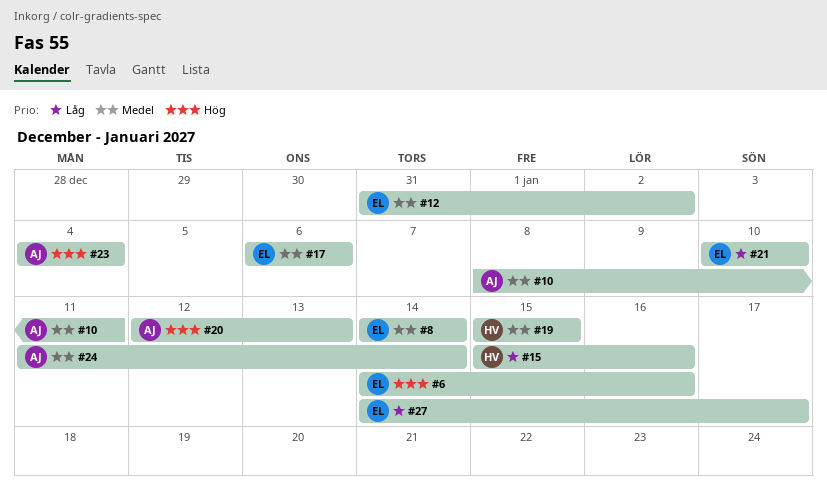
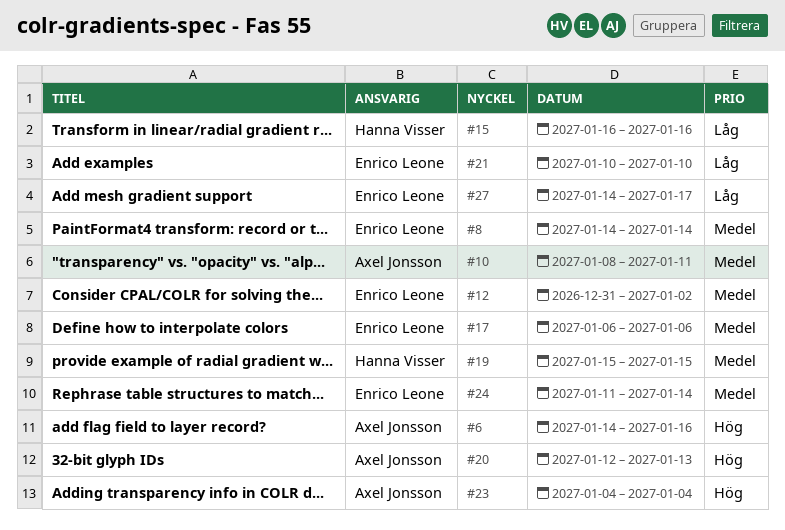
#6, owner: Enrico Leone -> Axel Jonsson
#15, start: Jan 15 -> Jan 16
#24, owner: Axel Jonsson -> Enrico Leone

